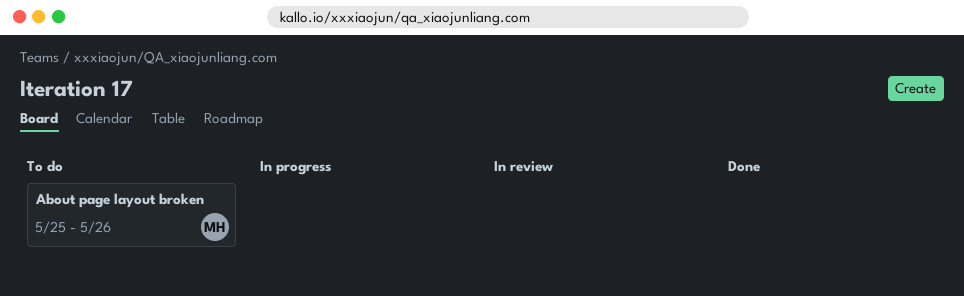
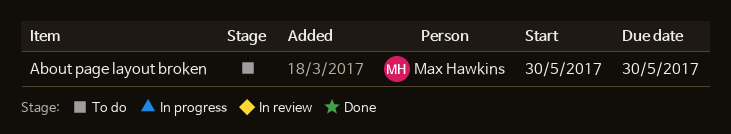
About page layout broken, start: May 25 -> May 30
About page layout broken, due: May 26 -> May 30

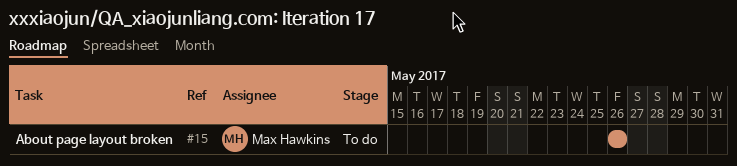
About page layout broken, start: May 30 -> May 26
About page layout broken, due: May 30 -> May 26

